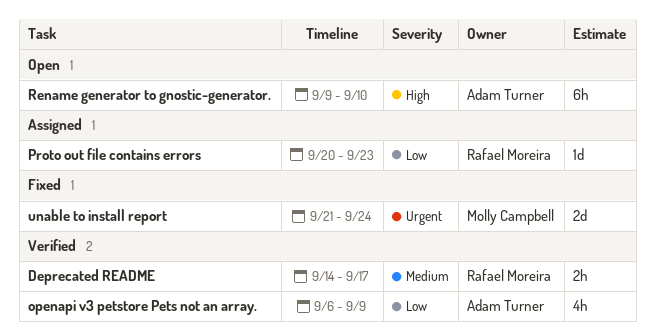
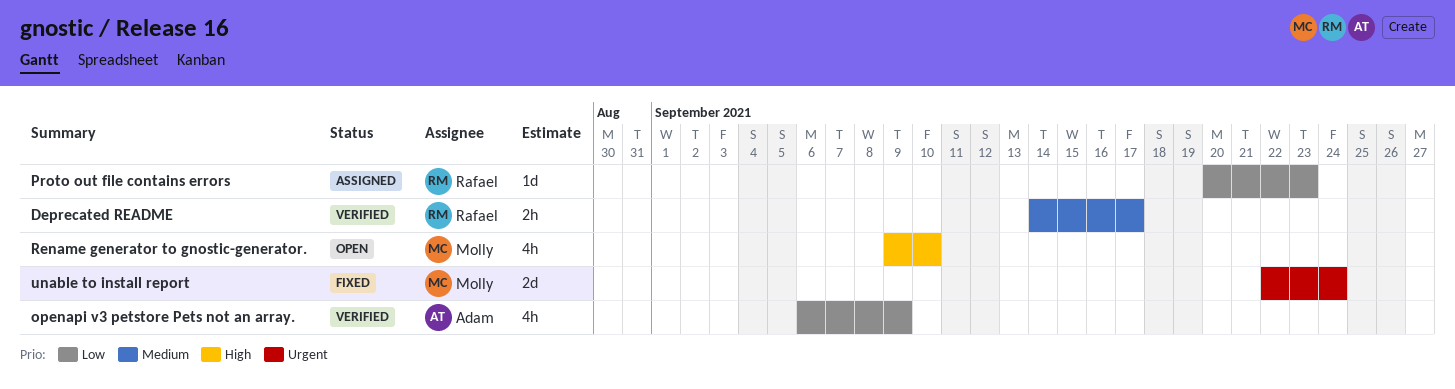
Rename generator to gnostic-generator., owner: Adam Turner -> Molly Campbell
Rename generator to gnostic-generator., estimate: 6h -> 4h
unable to install report, start: Sep 21 -> Sep 22

